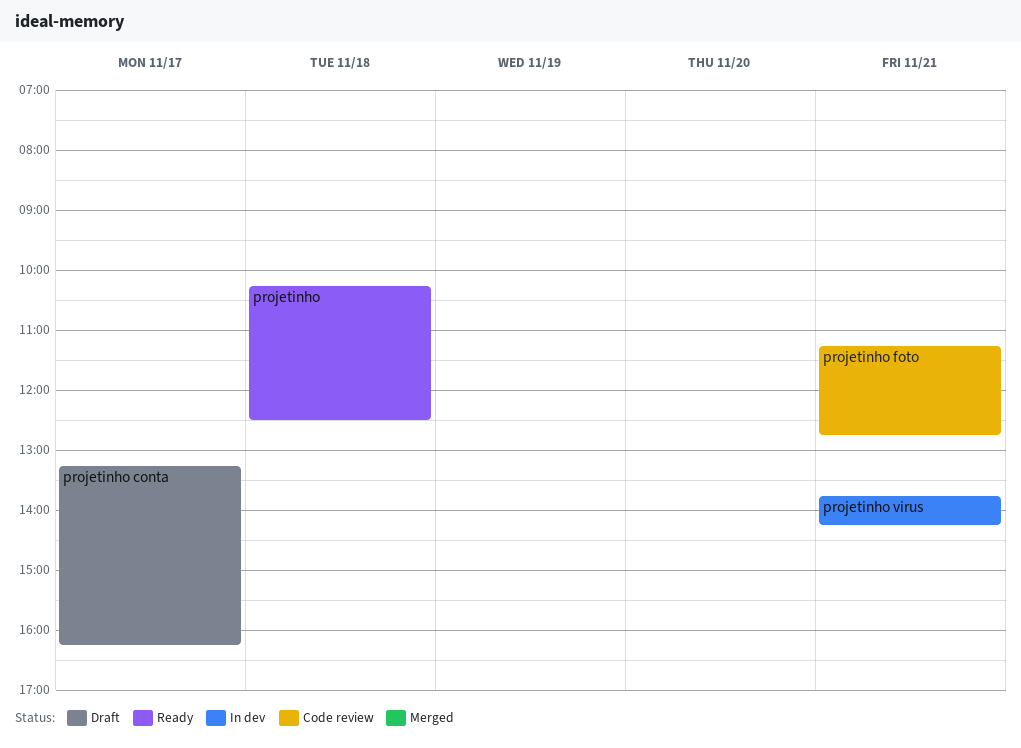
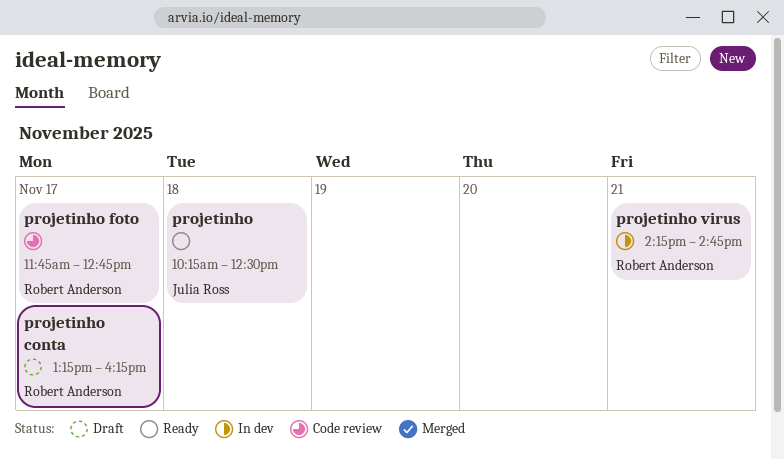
projetinho foto, day: Nov 21 -> Nov 17
projetinho foto, begins: 11:15 -> 11:45
projetinho virus, begins: 13:45 -> 14:15
projetinho virus, ends: 14:15 -> 14:45

